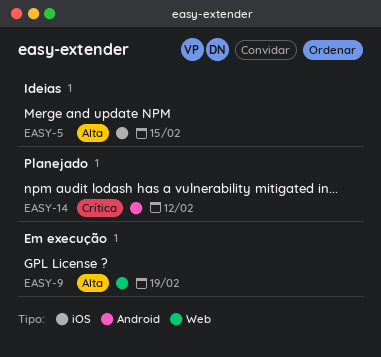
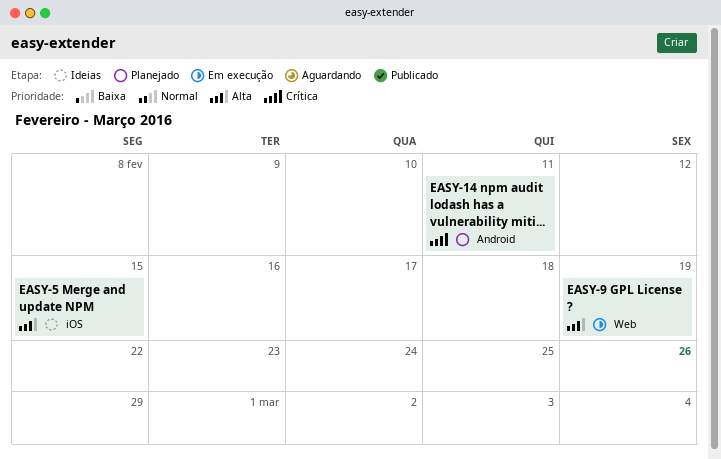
EASY-14, due: Feb 12 -> Feb 11

